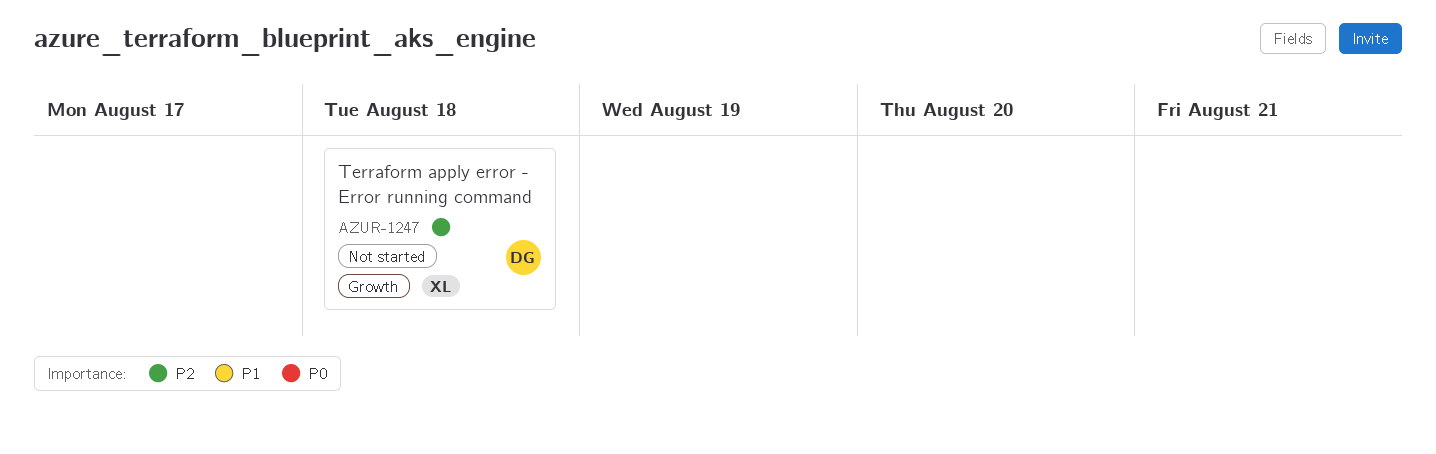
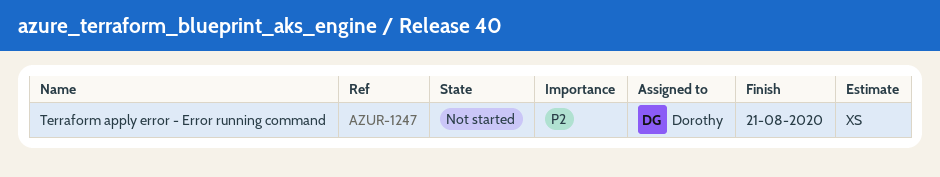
AZUR-1247, estimate: XL -> XS
AZUR-1247, due: Aug 18 -> Aug 21

